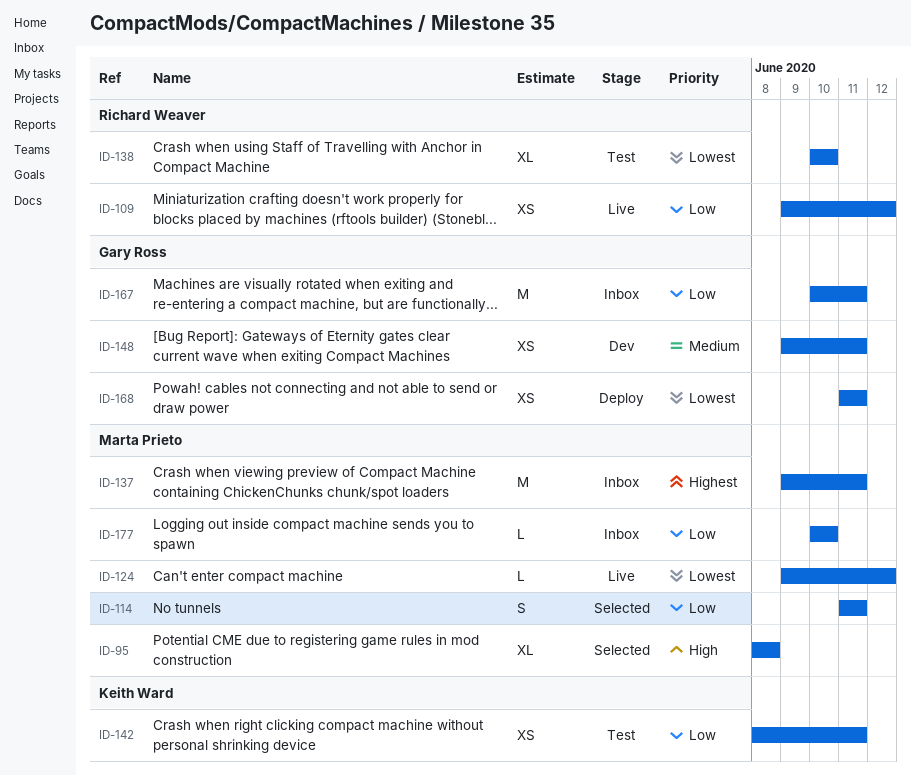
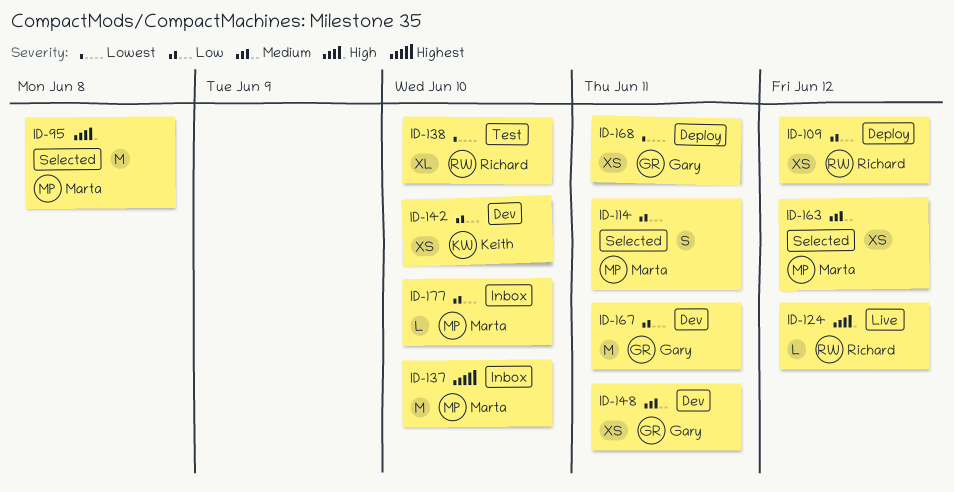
ID-95, estimate: XL -> M
ID-109, status: Live -> Deploy
ID-124, owner: Marta Prieto -> Richard Weaver
ID-124, priority: Lowest -> High
ID-137, due: Jun 11 -> Jun 10
ID-142, status: Test -> Dev
ID-142, due: Jun 11 -> Jun 10
ID-163: none -> present
ID-167, status: Inbox -> Dev

